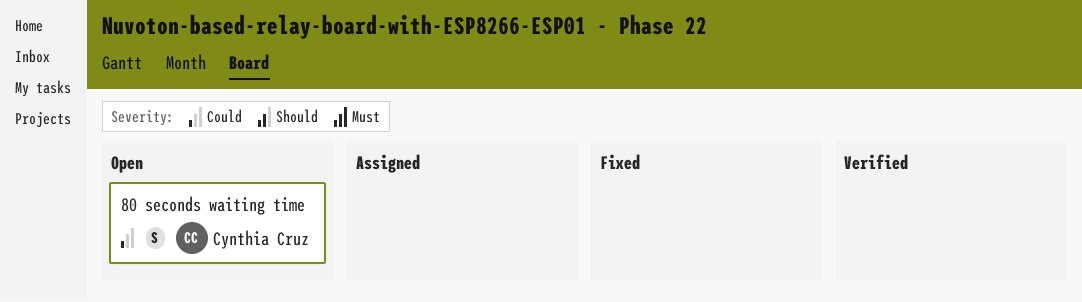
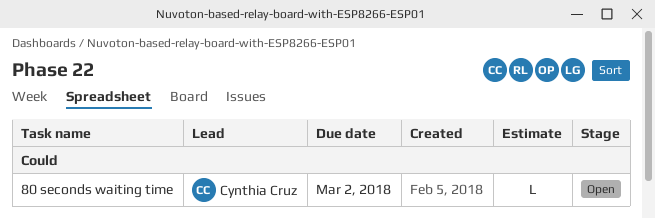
80 seconds waiting time, estimate: S -> L

